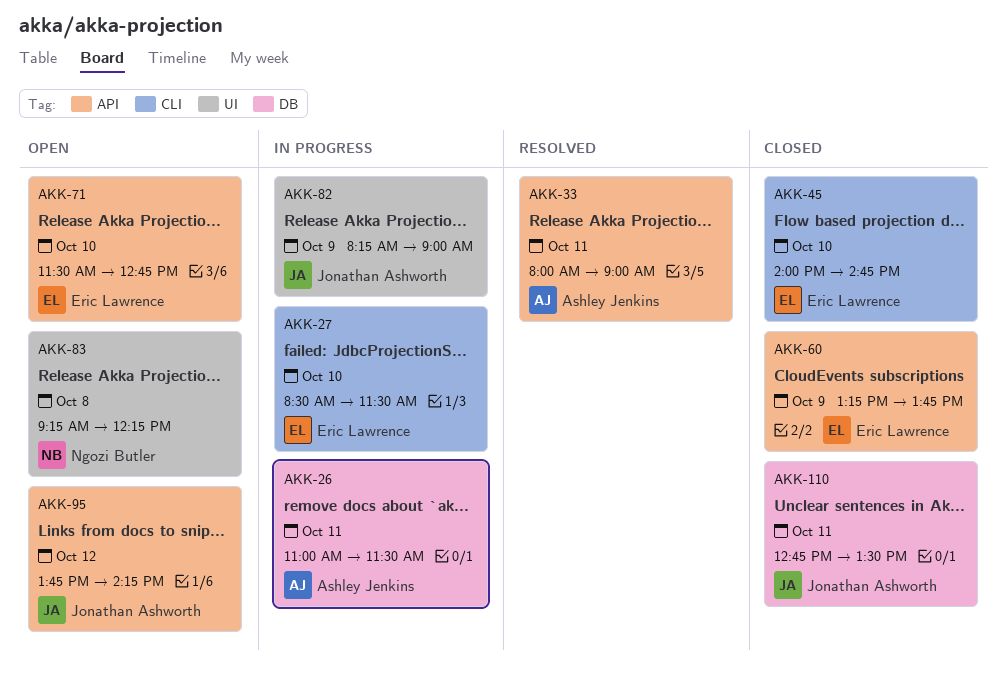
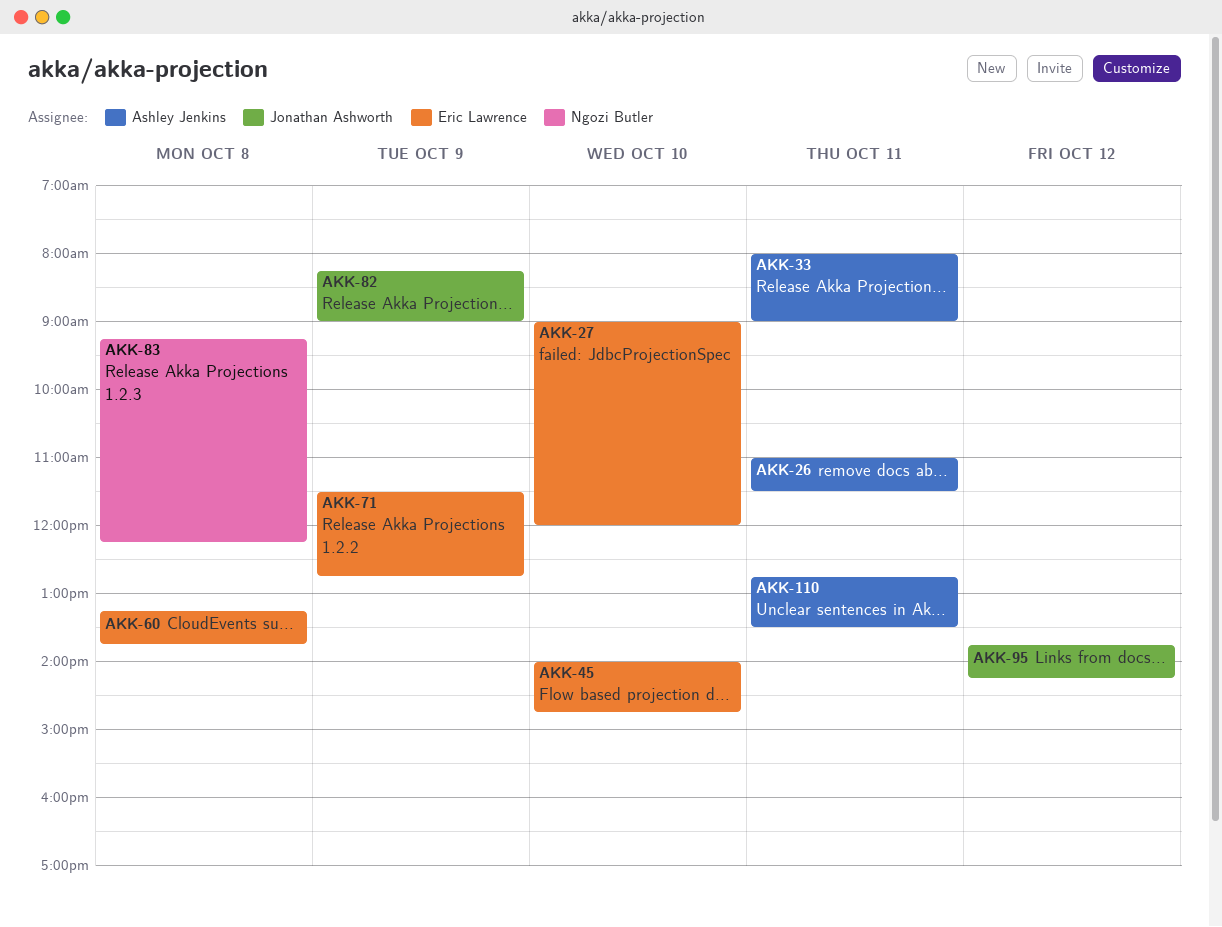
AKK-27, begins: 08:30 -> 09:00
AKK-27, ends: 11:30 -> 12:00
AKK-60, day: Oct 9 -> Oct 8
AKK-71, day: Oct 10 -> Oct 9
AKK-110, owner: Jonathan Ashworth -> Ashley Jenkins

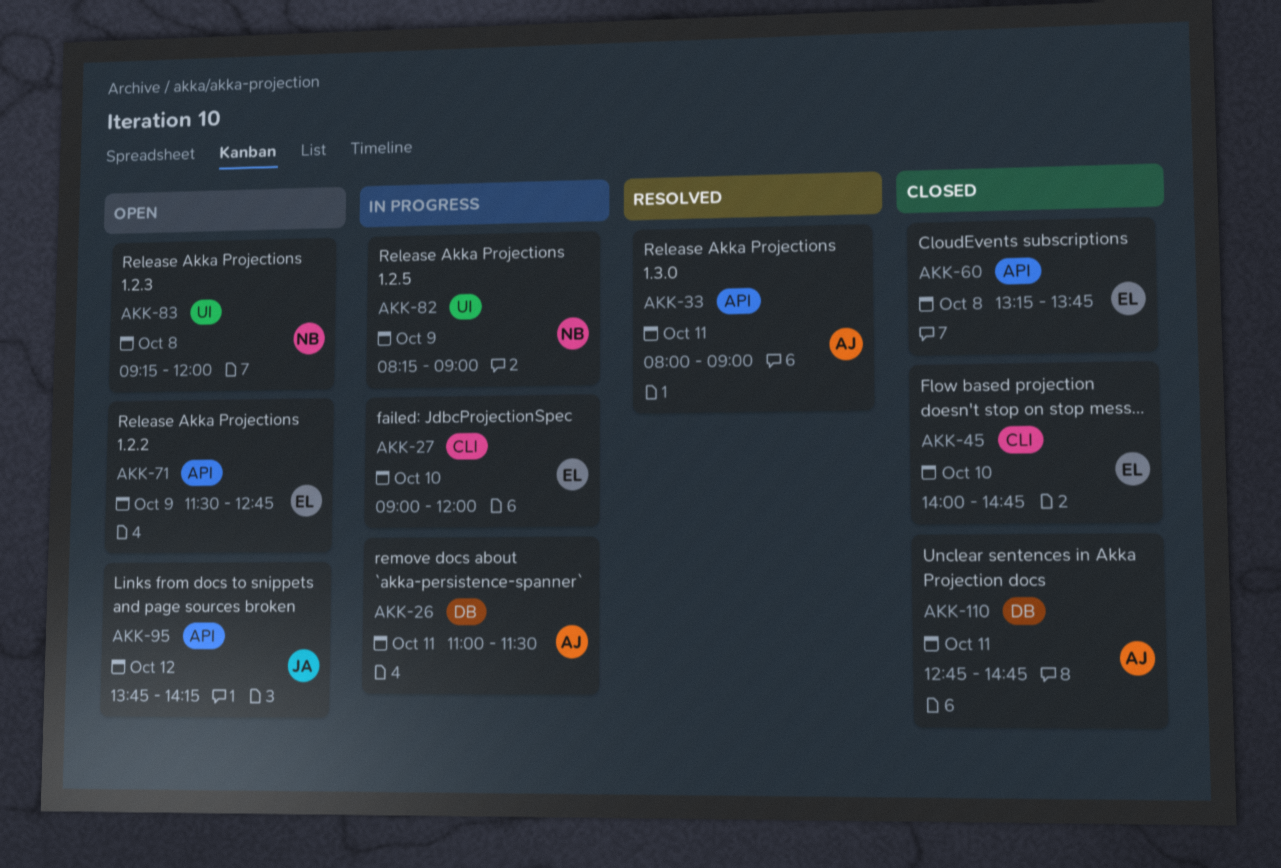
AKK-82, owner: Jonathan Ashworth -> Ngozi Butler
AKK-83, ends: 12:15 -> 12:00
AKK-110, ends: 13:30 -> 14:45

